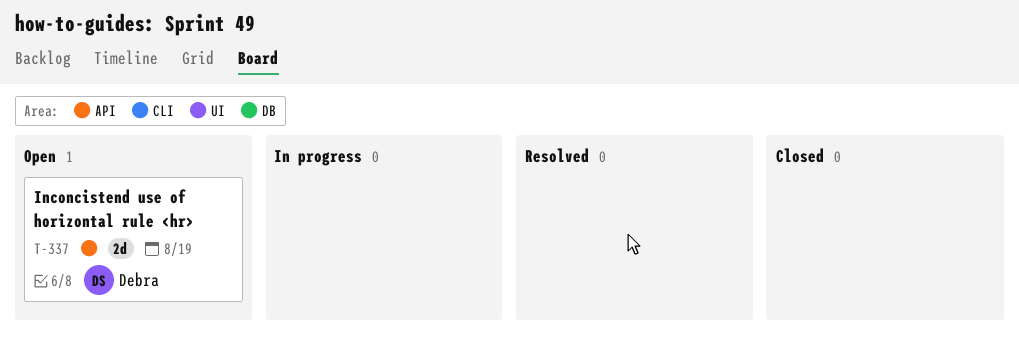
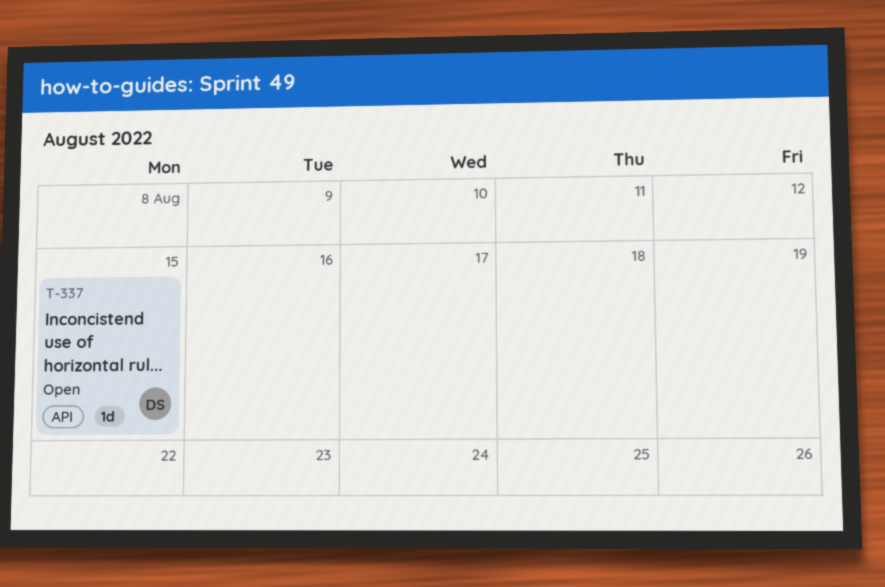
T-337, estimate: 2d -> 1d
T-337, due: Aug 19 -> Aug 15

